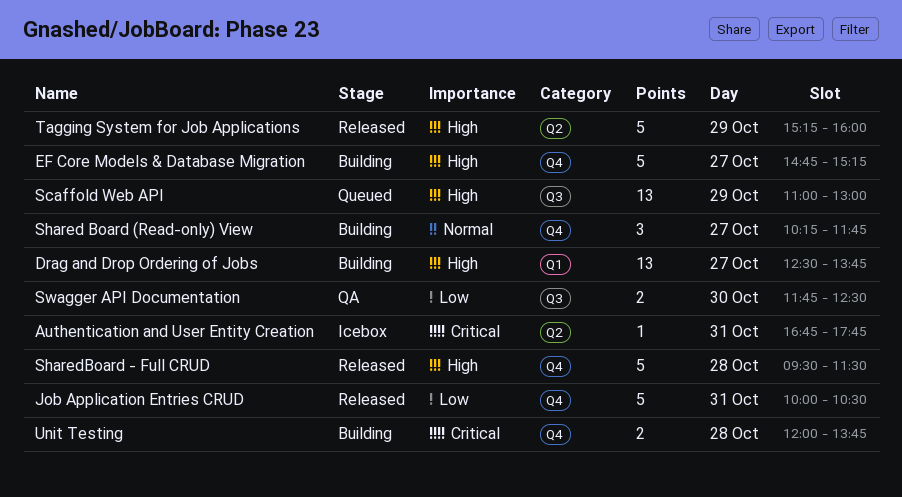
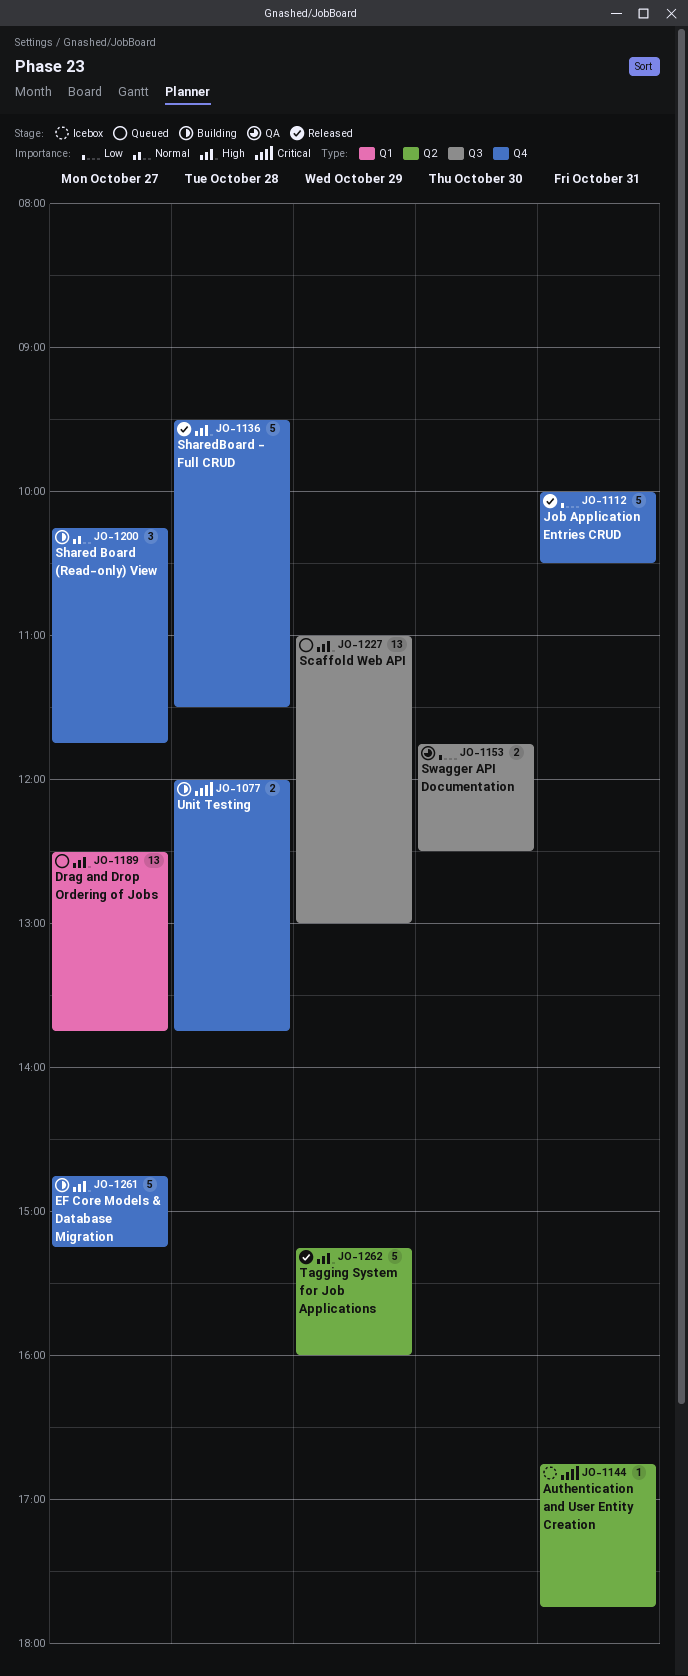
Drag and Drop Ordering of Jobs, status: Building -> Queued

